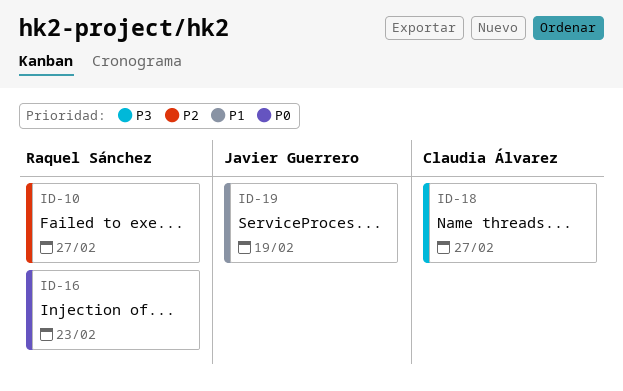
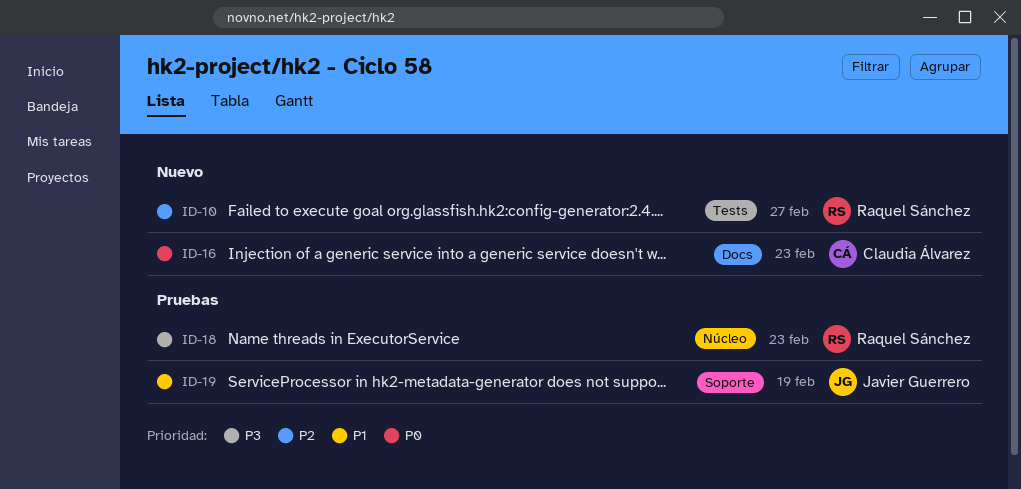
ID-16, owner: Raquel Sánchez -> Claudia Álvarez
ID-18, owner: Claudia Álvarez -> Raquel Sánchez
ID-18, due: Feb 27 -> Feb 23

